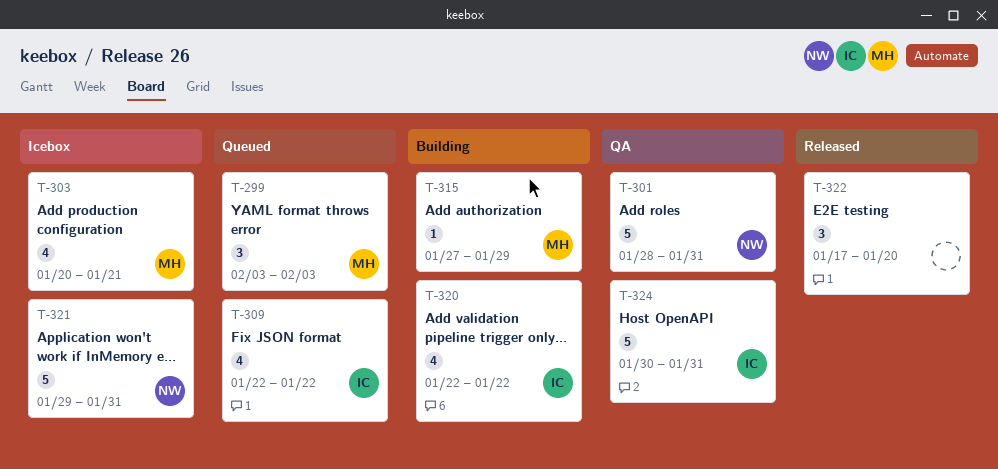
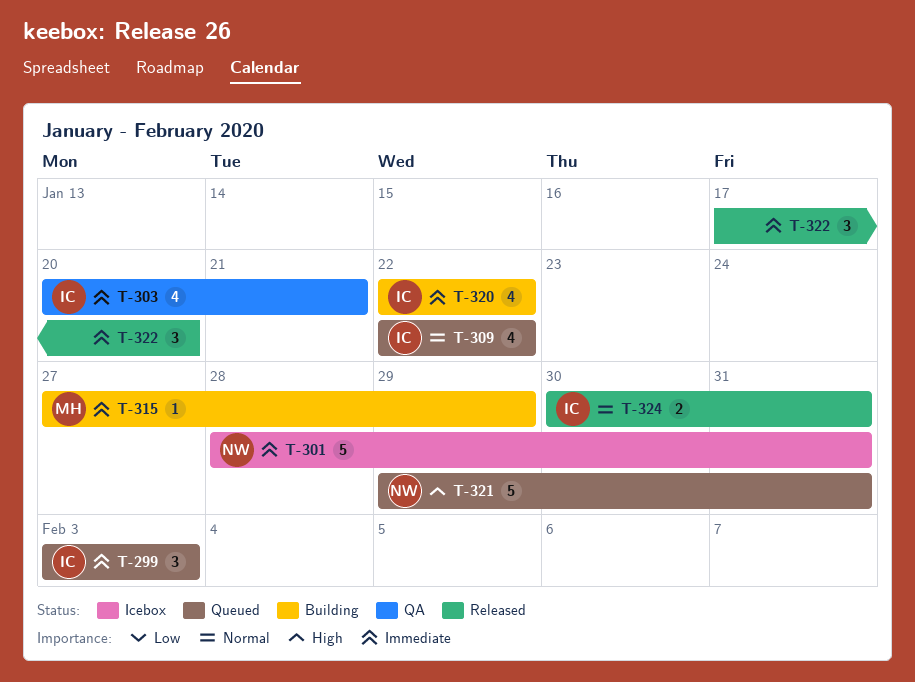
T-299, owner: MH -> IC
T-301, status: QA -> Icebox
T-303, status: Icebox -> QA
T-303, owner: MH -> IC
T-321, status: Icebox -> Queued
T-324, status: QA -> Released
T-324, estimate: 5 -> 2

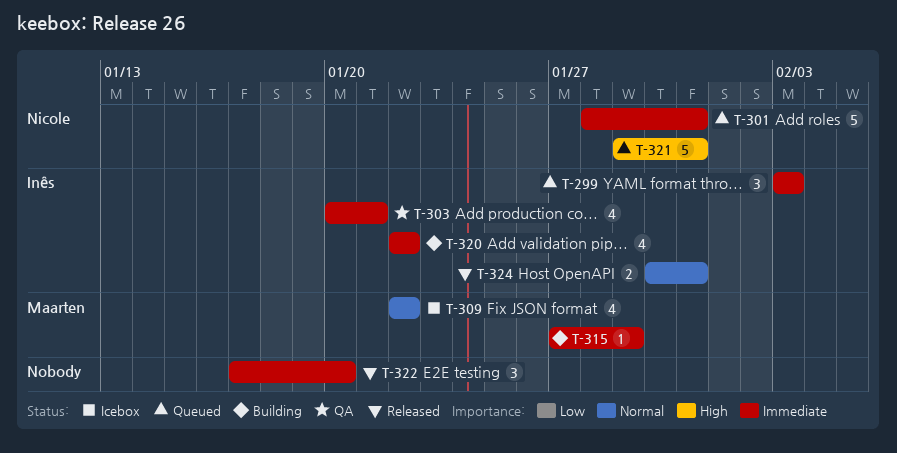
T-301, status: Icebox -> Queued
T-309, status: Queued -> Icebox
T-309, owner: Inês -> Maarten

